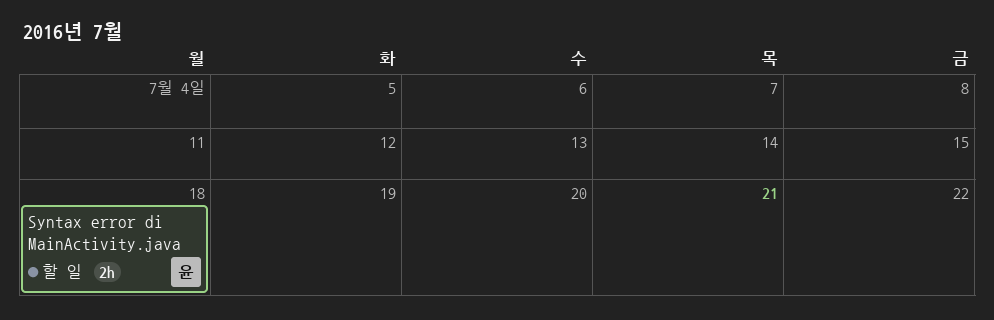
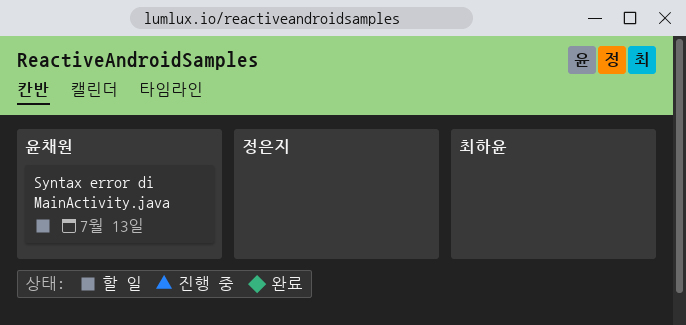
Syntax error di MainActivity.java, due: Jul 18 -> Jul 13

